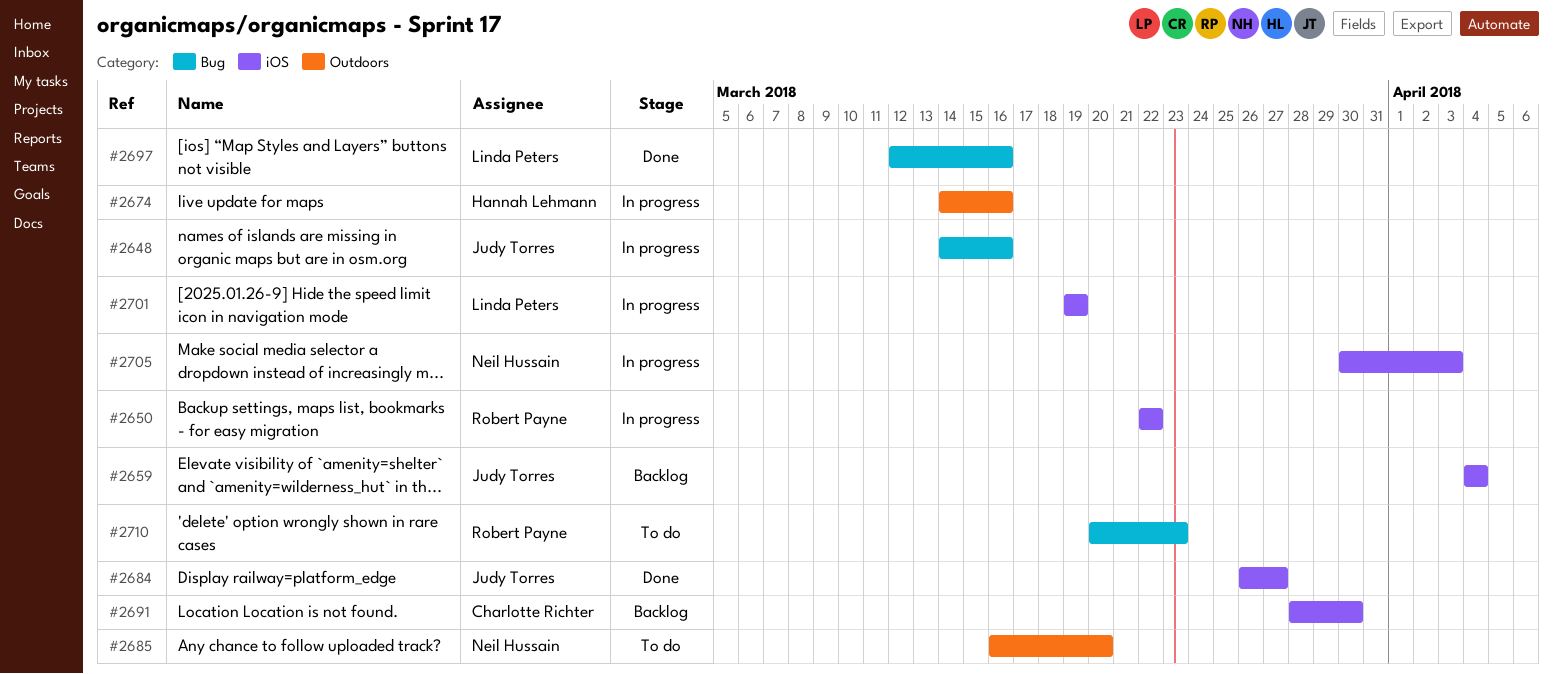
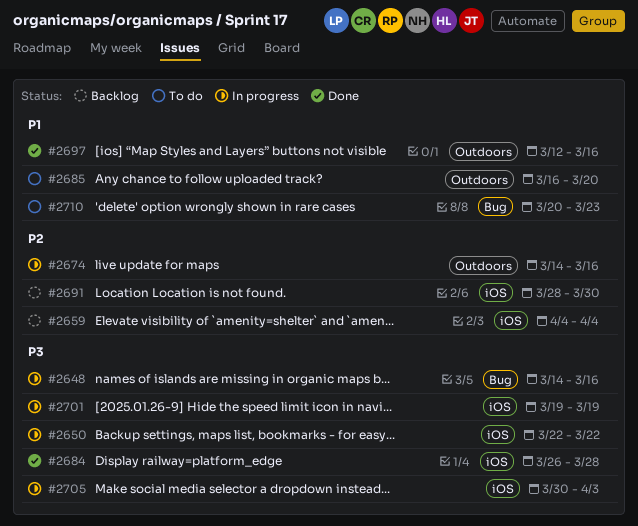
#2684, due: Mar 27 -> Mar 28
#2697, label: Bug -> Outdoors

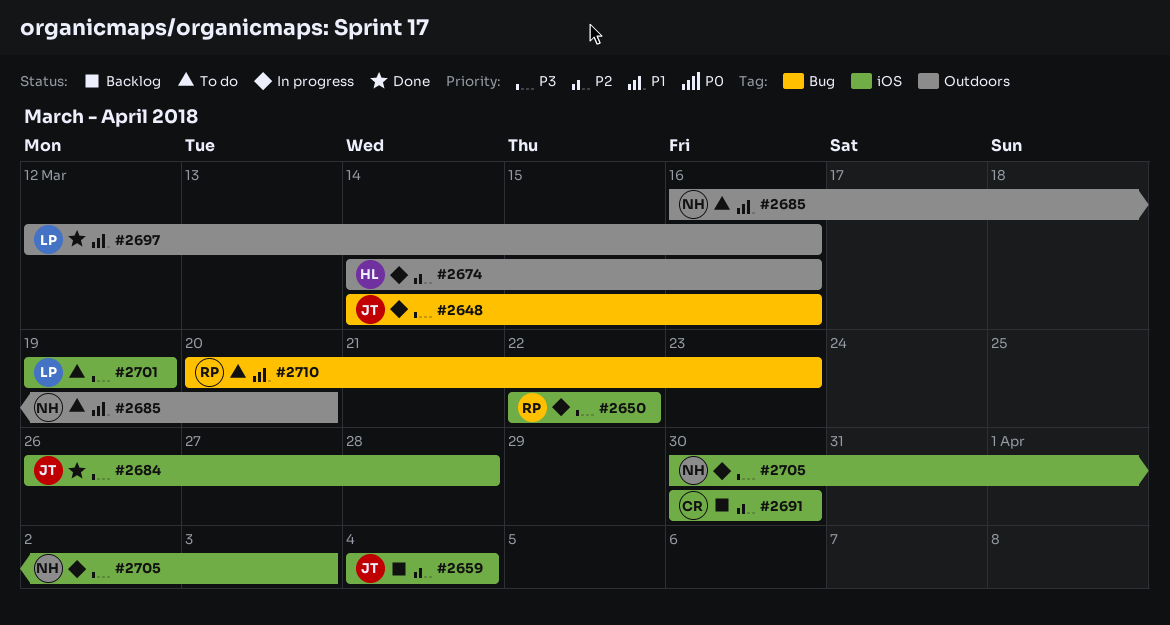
#2691, start: Mar 28 -> Mar 30
#2701, status: In progress -> To do

